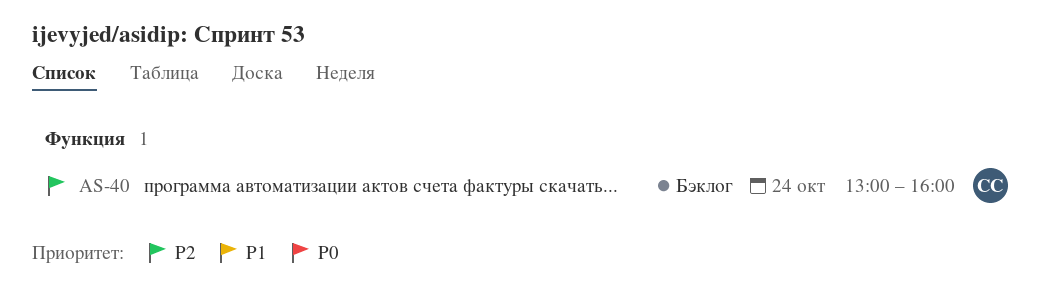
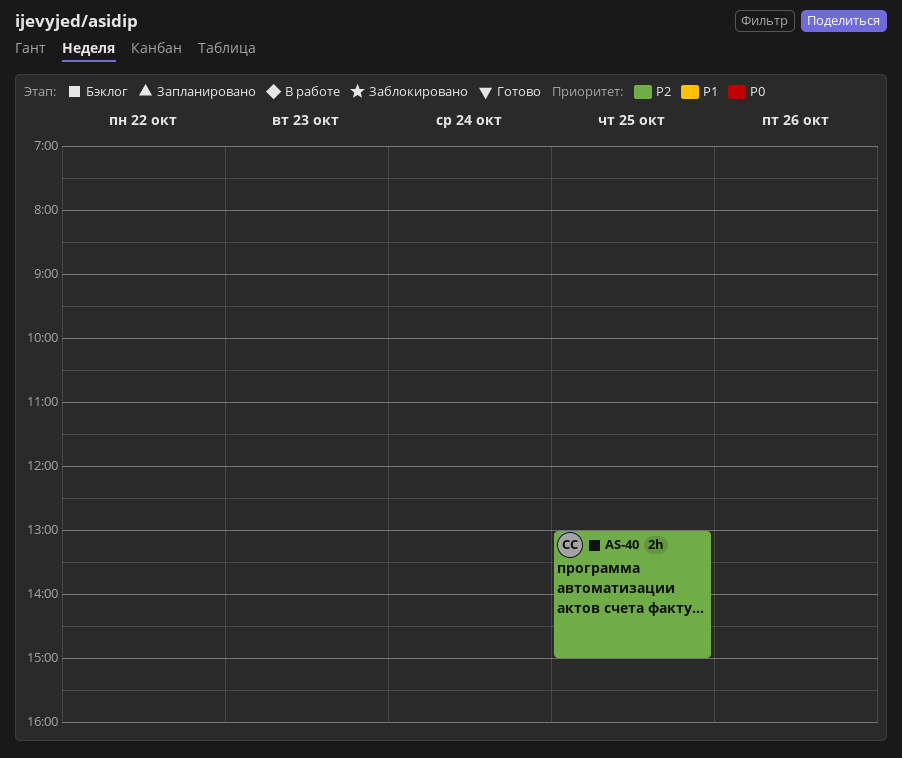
AS-40, day: Oct 24 -> Oct 25
AS-40, ends: 16:00 -> 15:00

